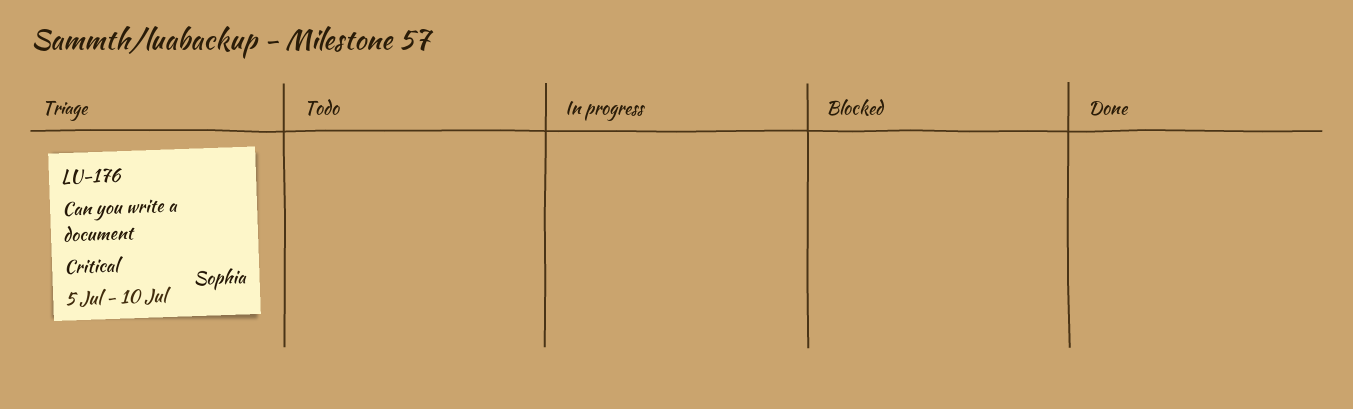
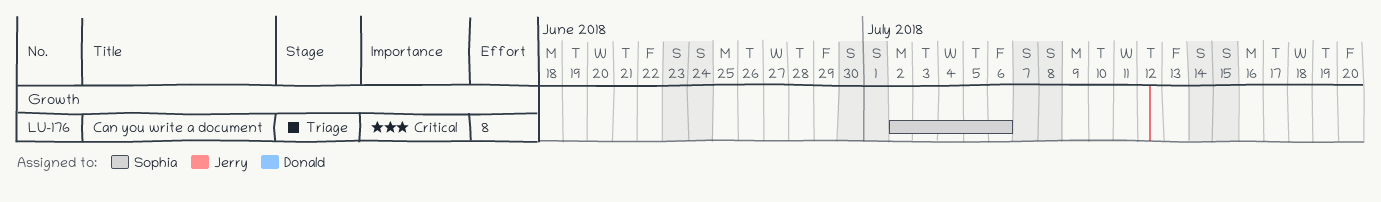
LU-176, start: Jul 5 -> Jul 2
LU-176, due: Jul 10 -> Jul 6

